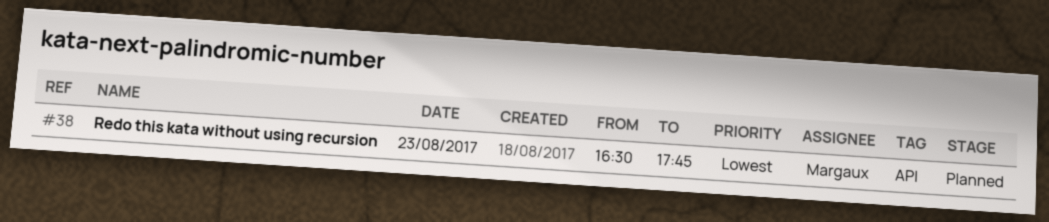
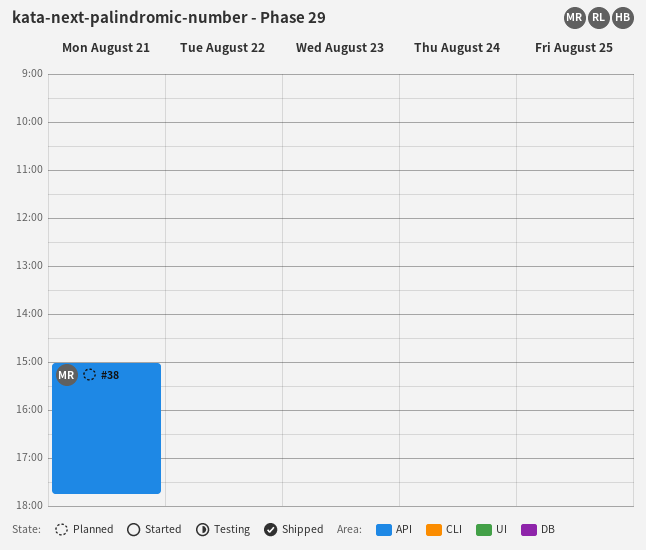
#38, day: Aug 23 -> Aug 21
#38, begins: 16:30 -> 15:00

